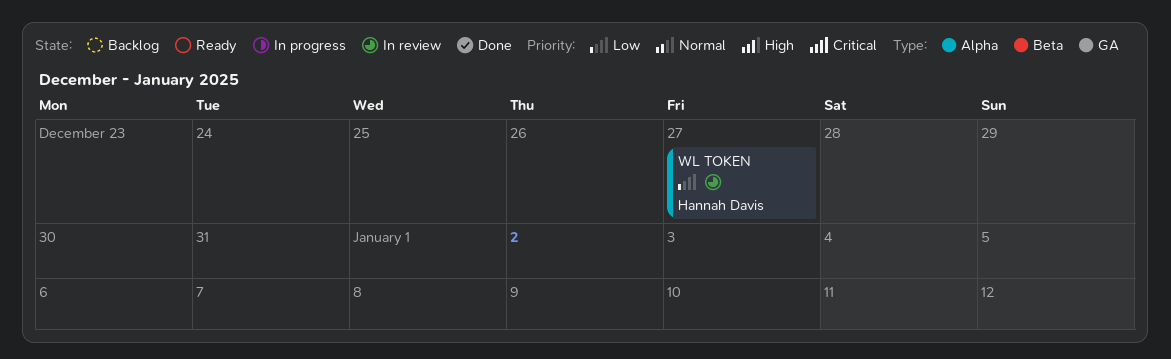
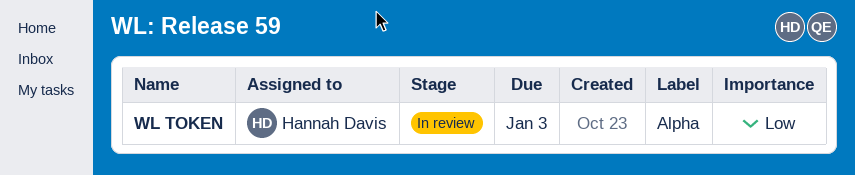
WL TOKEN, due: Dec 27 -> Jan 3

